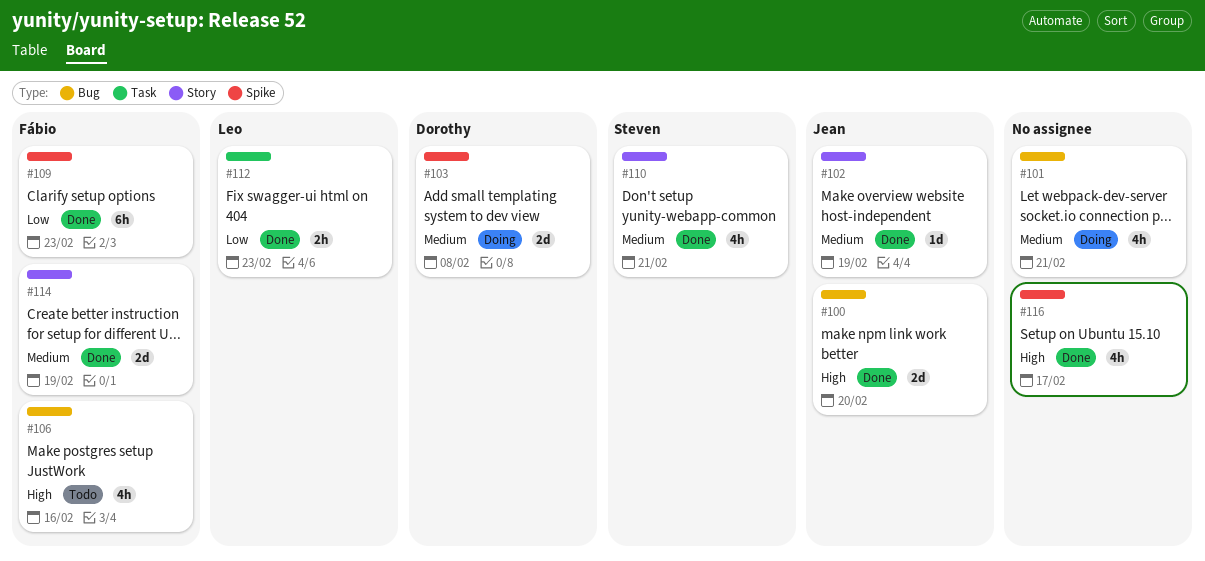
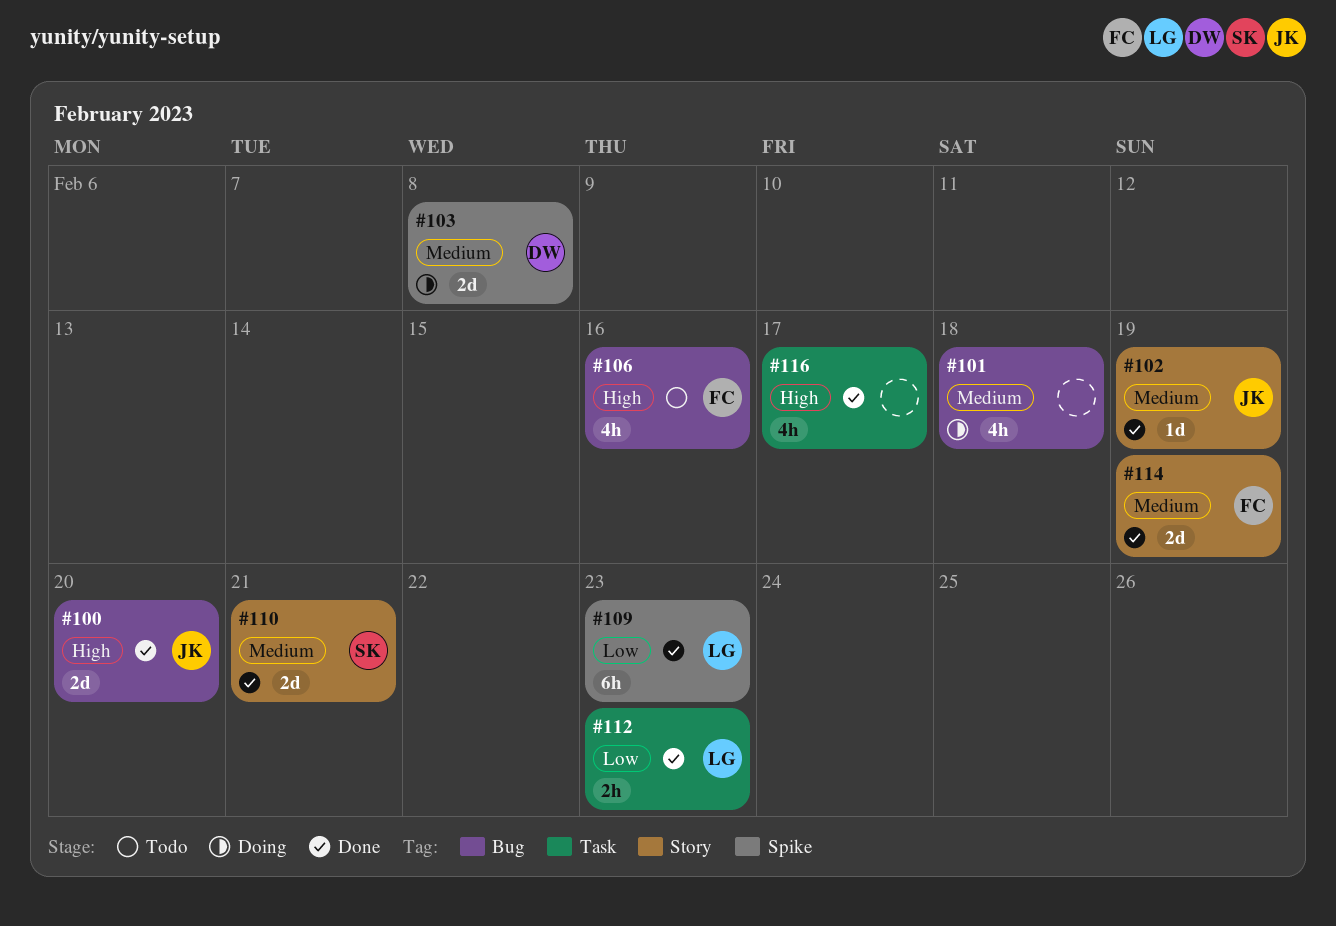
#101, due: Feb 21 -> Feb 18
#109, owner: Fábio -> Leo
#110, estimate: 4h -> 2d
#116, label: Spike -> Task

